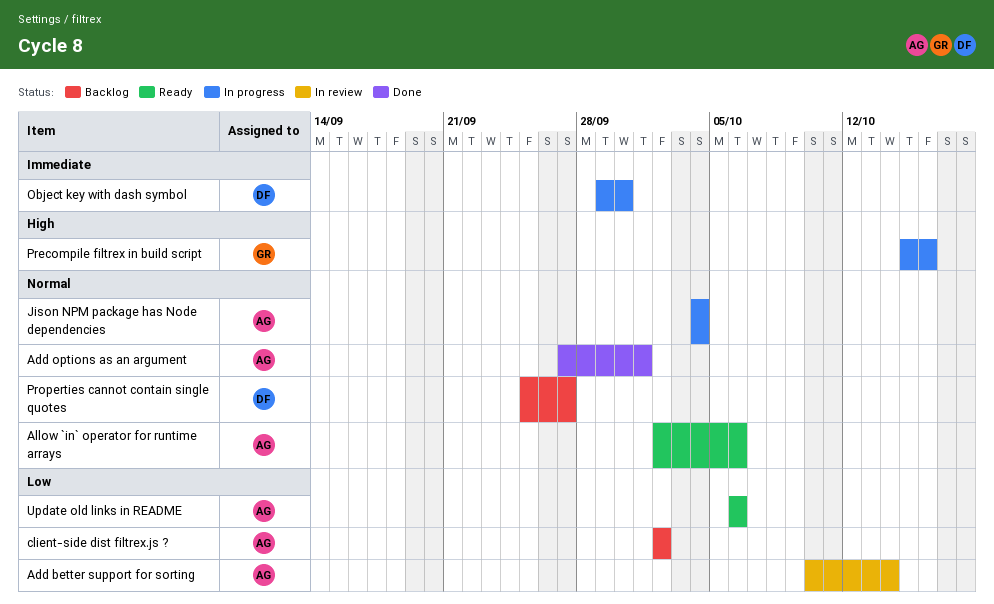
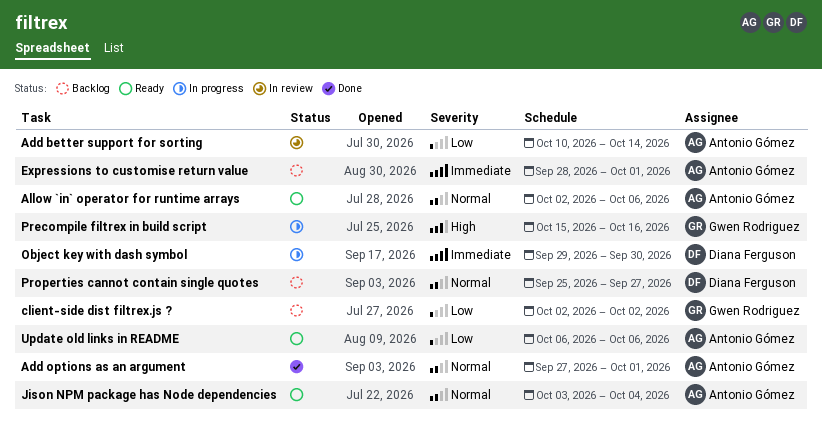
client-side dist filtrex.js ?, owner: Antonio Gómez -> Gwen Rodriguez
Expressions to customise return value: none -> present
Jison NPM package has Node dependencies, status: In progress -> Ready
Jison NPM package has Node dependencies, start: Oct 4 -> Oct 3

